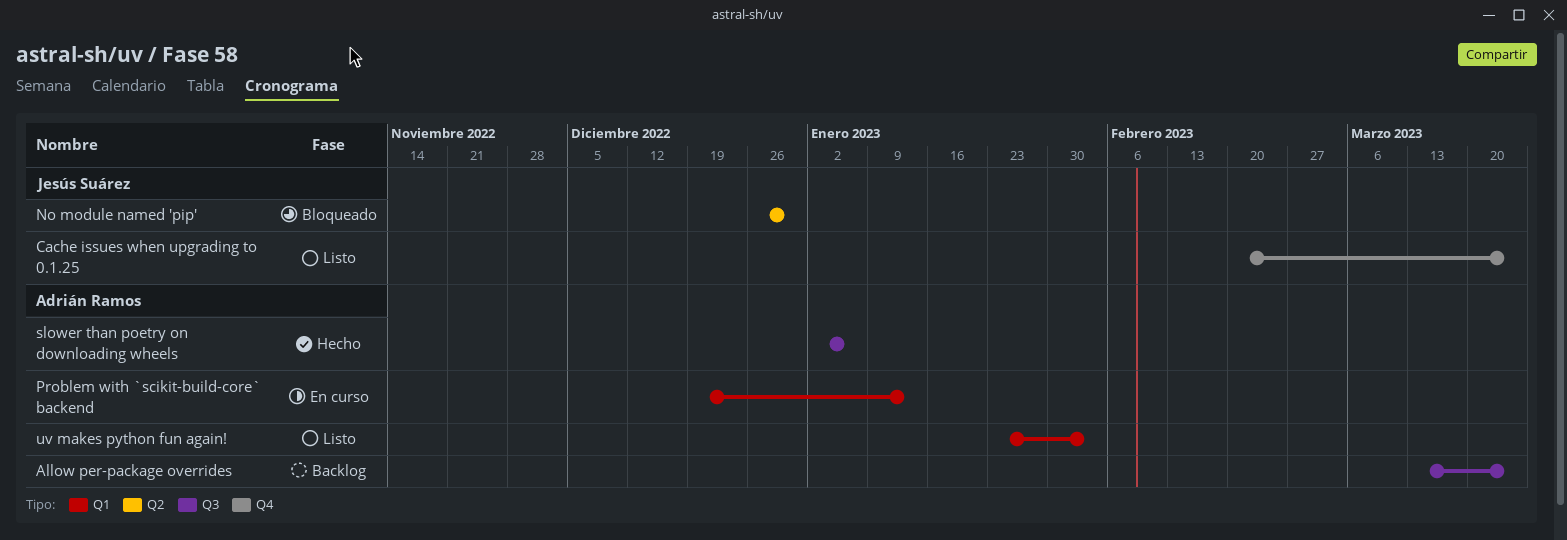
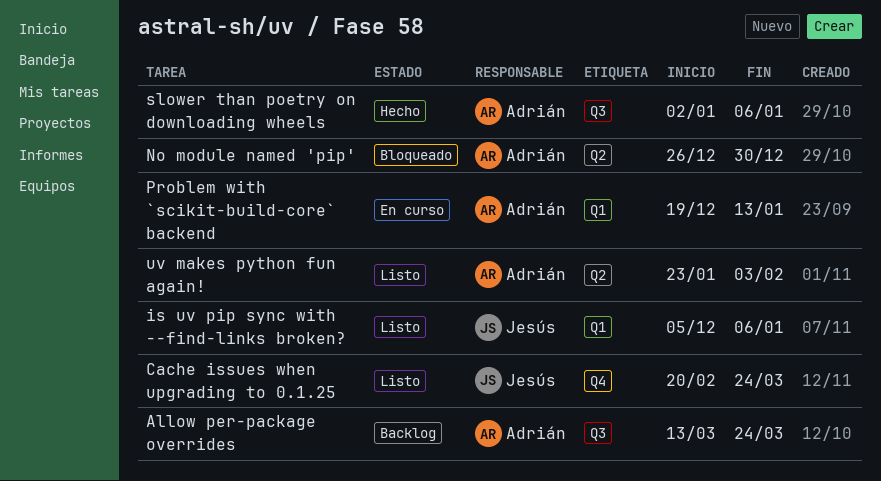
is uv pip sync with --find-links broken?: none -> present
No module named 'pip', owner: Jesús Suárez -> Adrián Ramos
uv makes python fun again!, label: Q1 -> Q2

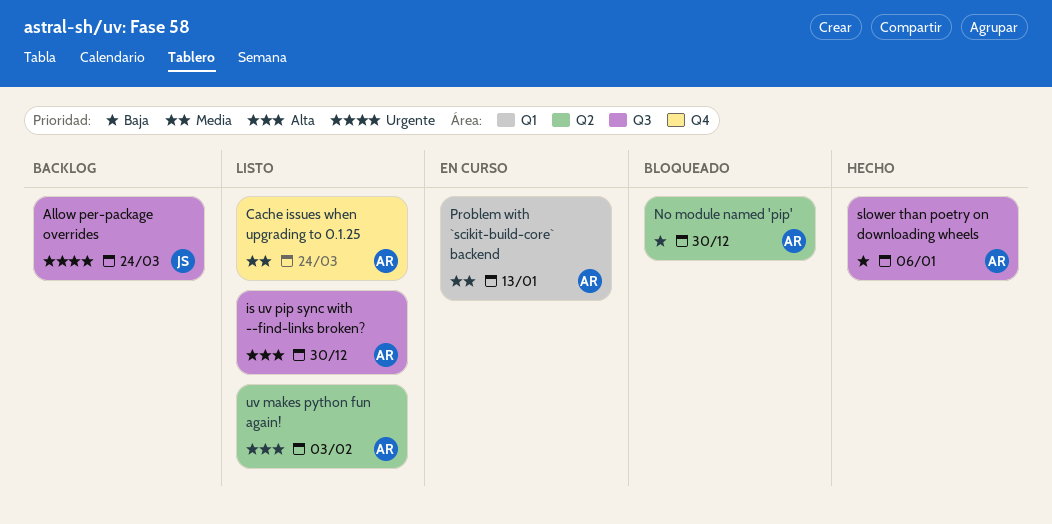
Allow per-package overrides, owner: Adrián -> Jesús
Cache issues when upgrading to 0.1.25, owner: Jesús -> Adrián
is uv pip sync with --find-links broken?, owner: Jesús -> Adrián
is uv pip sync with --find-links broken?, label: Q1 -> Q3
is uv pip sync with --find-links broken?, due: Jan 6 -> Dec 30

